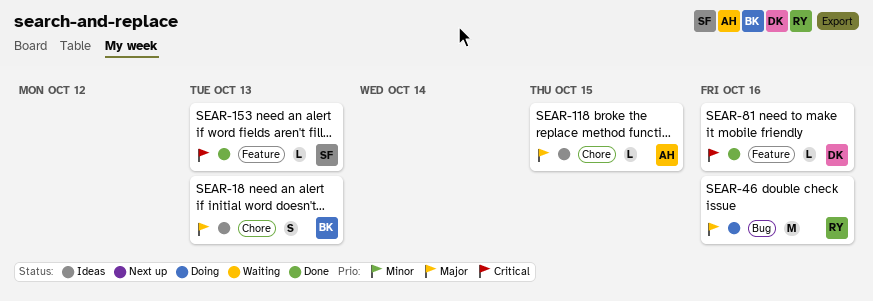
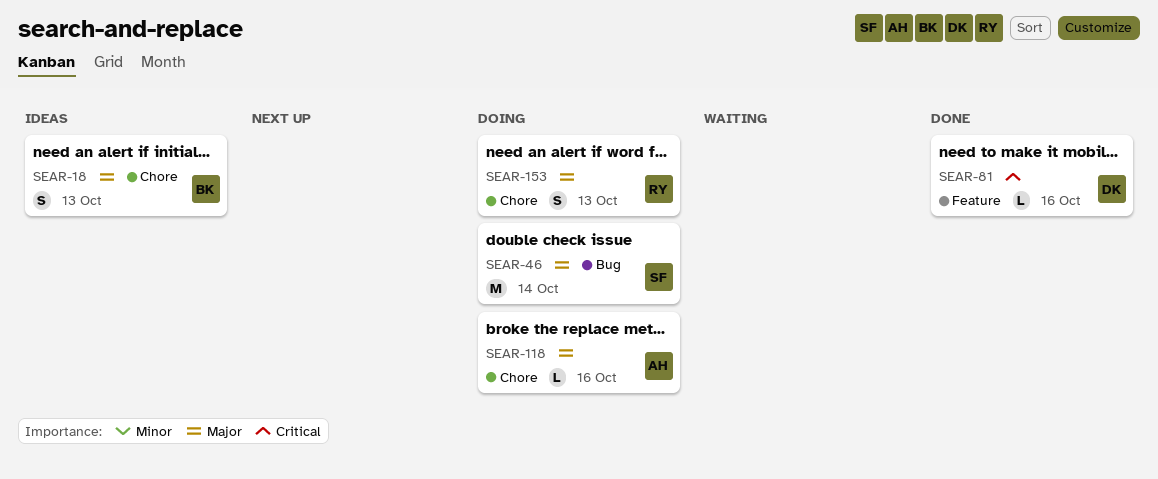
SEAR-46, owner: RY -> SF
SEAR-46, due: Oct 16 -> Oct 14
SEAR-118, status: Ideas -> Doing
SEAR-118, due: Oct 15 -> Oct 16
SEAR-153, status: Done -> Doing
SEAR-153, owner: SF -> RY
SEAR-153, priority: Critical -> Major
SEAR-153, label: Feature -> Chore
SEAR-153, estimate: L -> S

